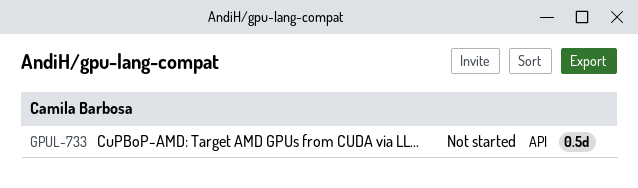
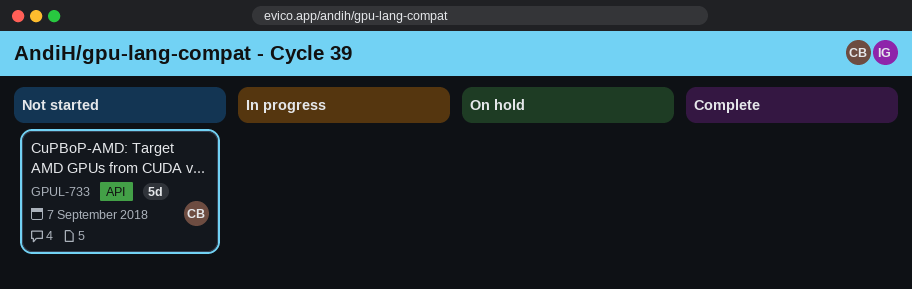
GPUL-733, estimate: 0.5d -> 5d

